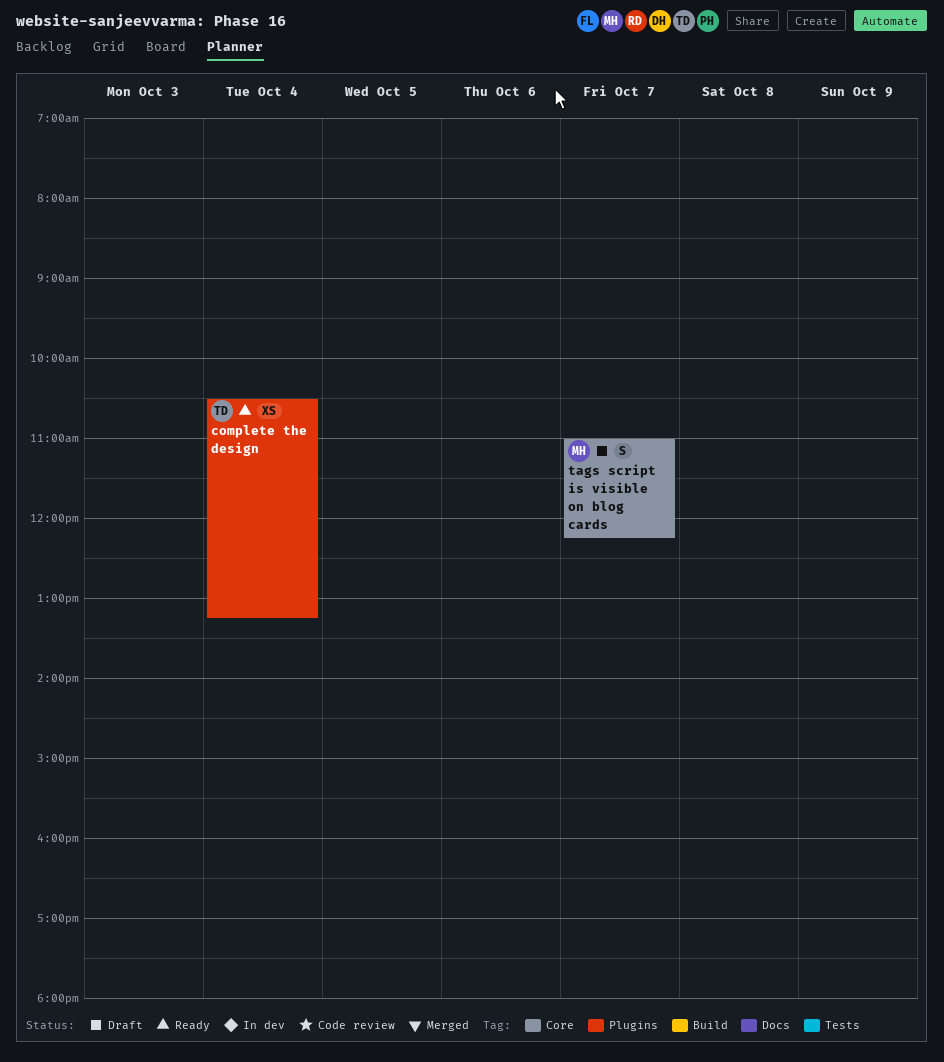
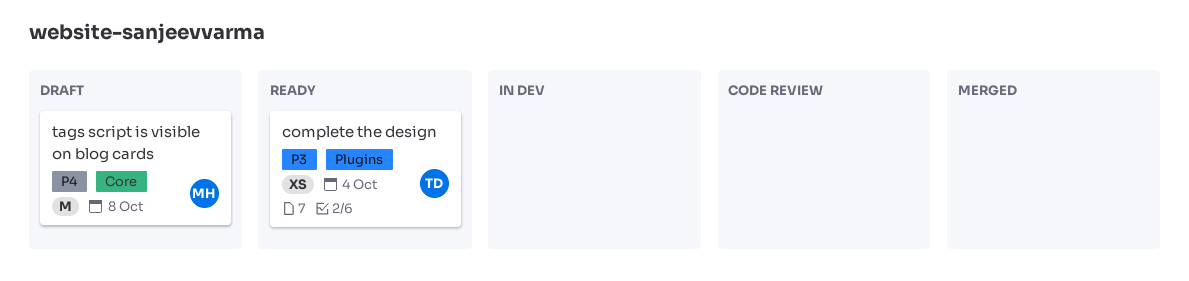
tags script is visible on blog cards, estimate: S -> M
tags script is visible on blog cards, day: Oct 7 -> Oct 8

